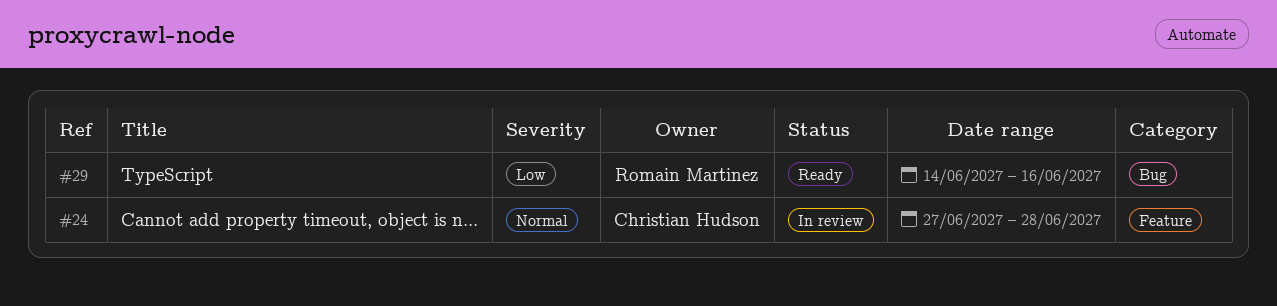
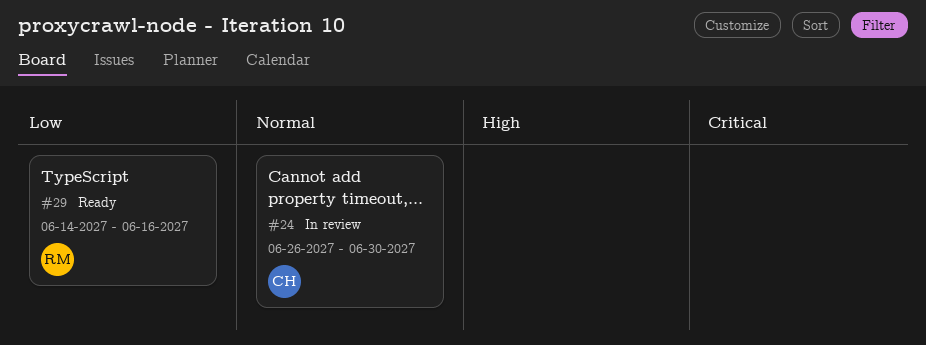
#24, start: Jun 27 -> Jun 26
#24, due: Jun 28 -> Jun 30

